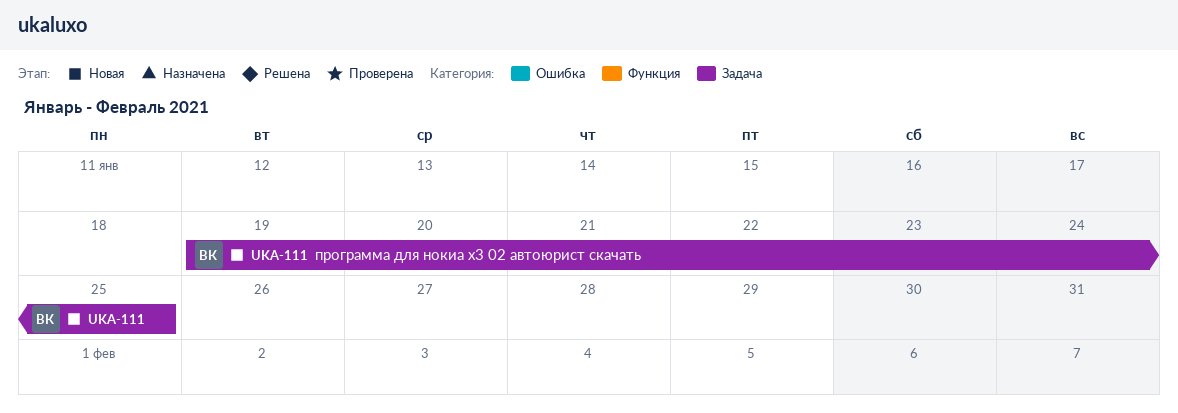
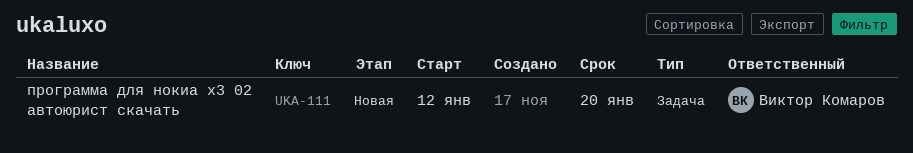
UKA-111, start: Jan 19 -> Jan 12
UKA-111, due: Jan 25 -> Jan 20

